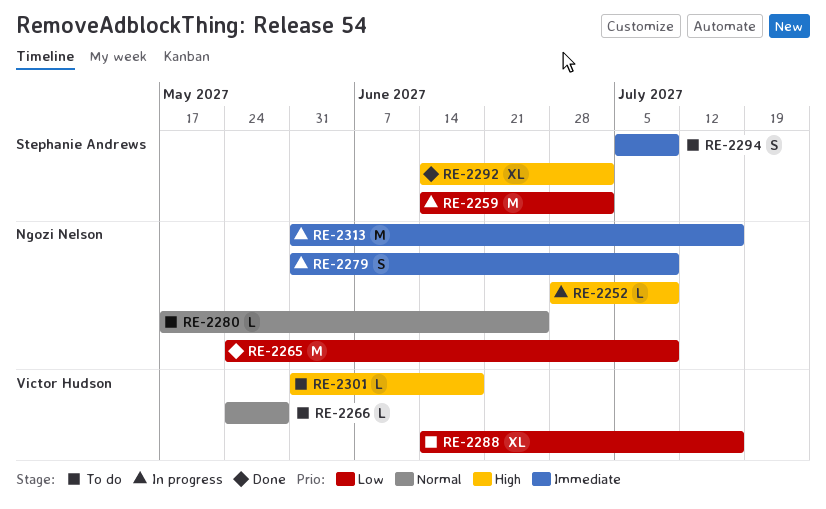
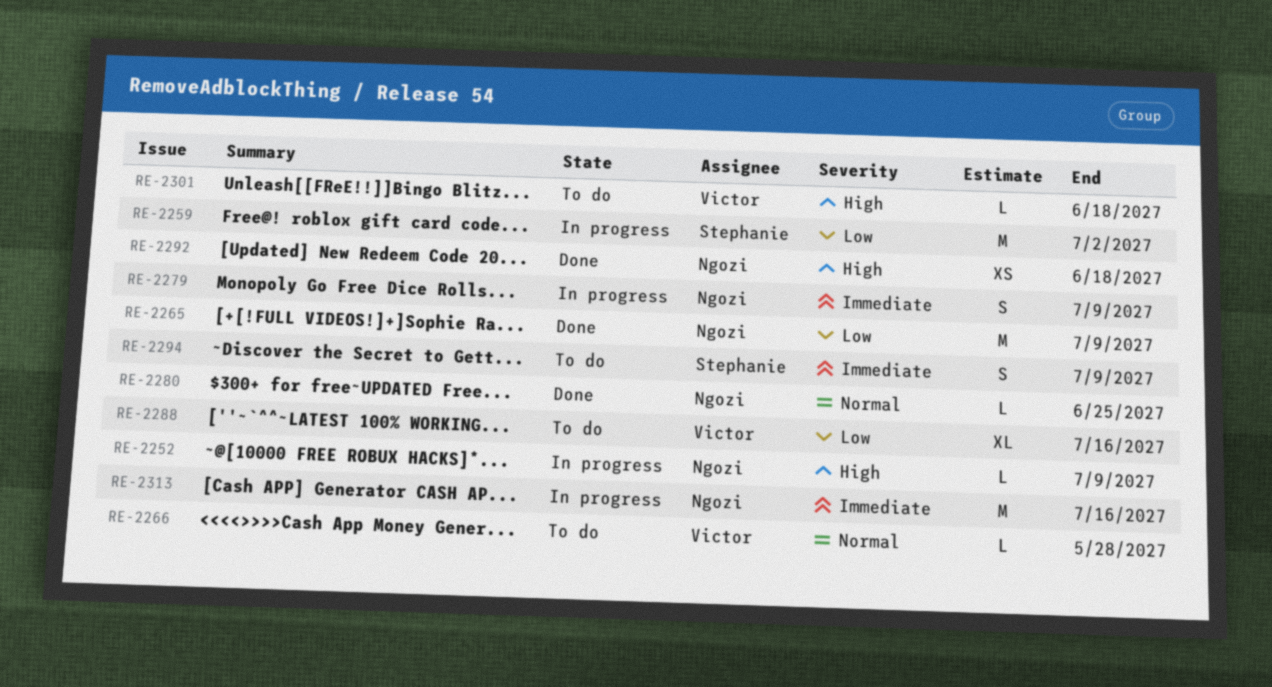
RE-2280, status: To do -> Done
RE-2292, owner: Stephanie Andrews -> Ngozi Nelson
RE-2292, estimate: XL -> XS
RE-2292, due: Jul 2 -> Jun 18

